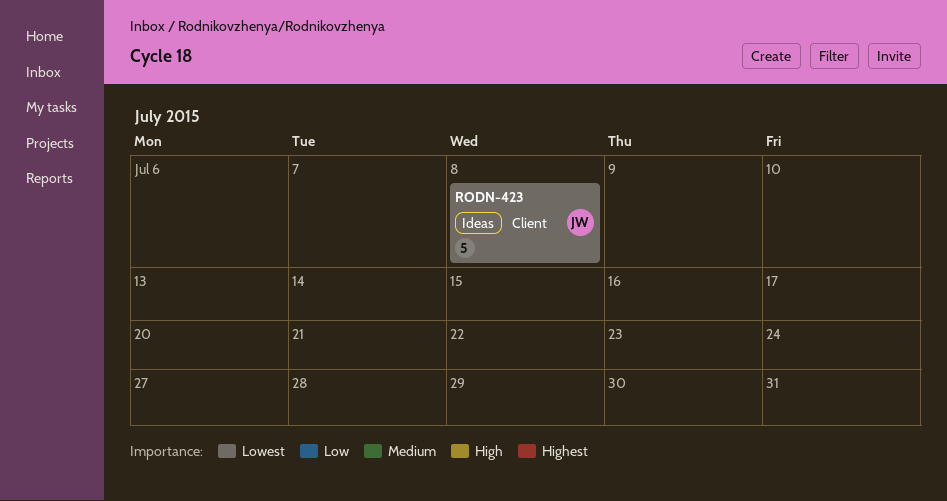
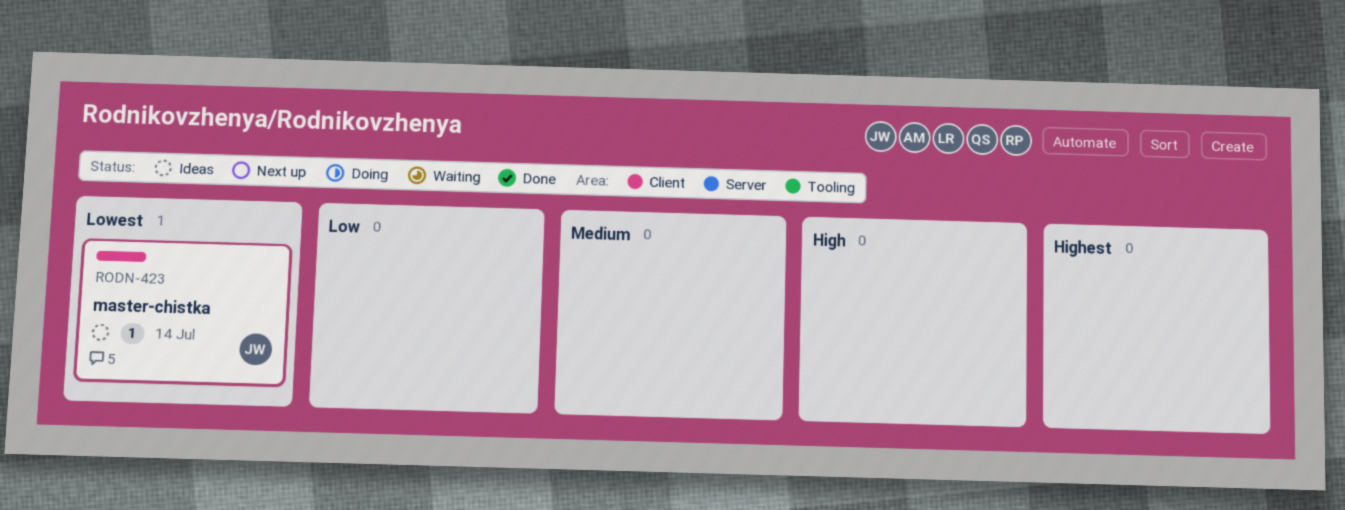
RODN-423, estimate: 5 -> 1
RODN-423, due: Jul 8 -> Jul 14

